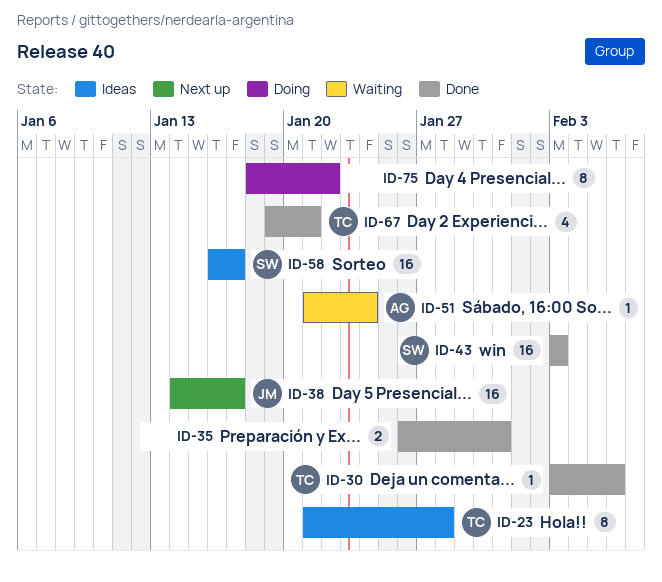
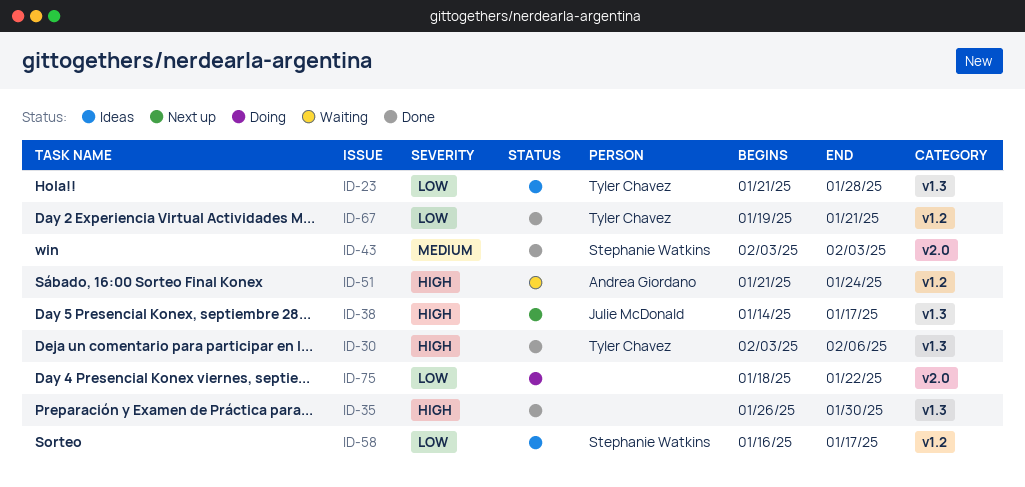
ID-35, due: Jan 31 -> Jan 30

